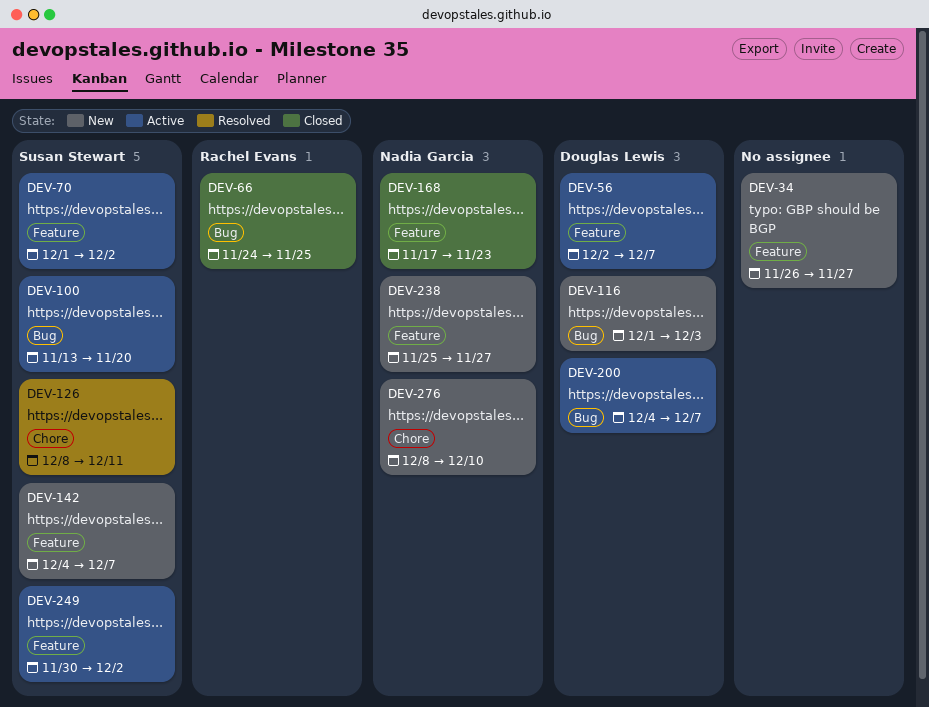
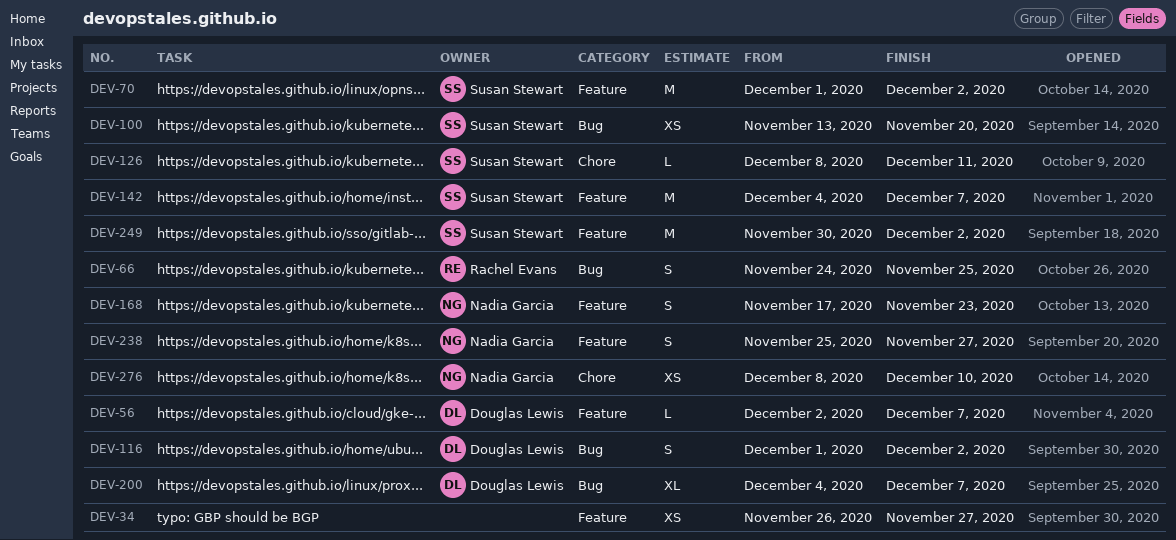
DEV-116, due: Dec 3 -> Dec 2

